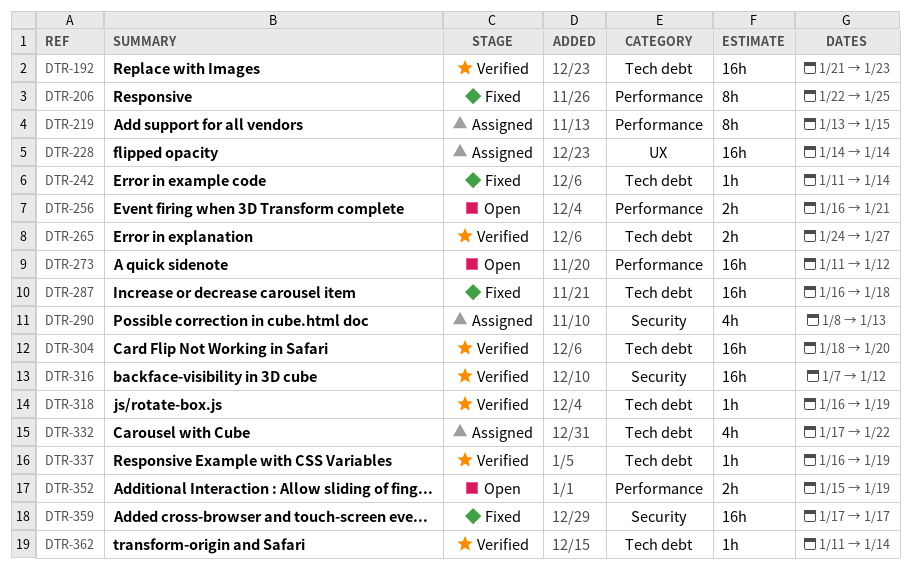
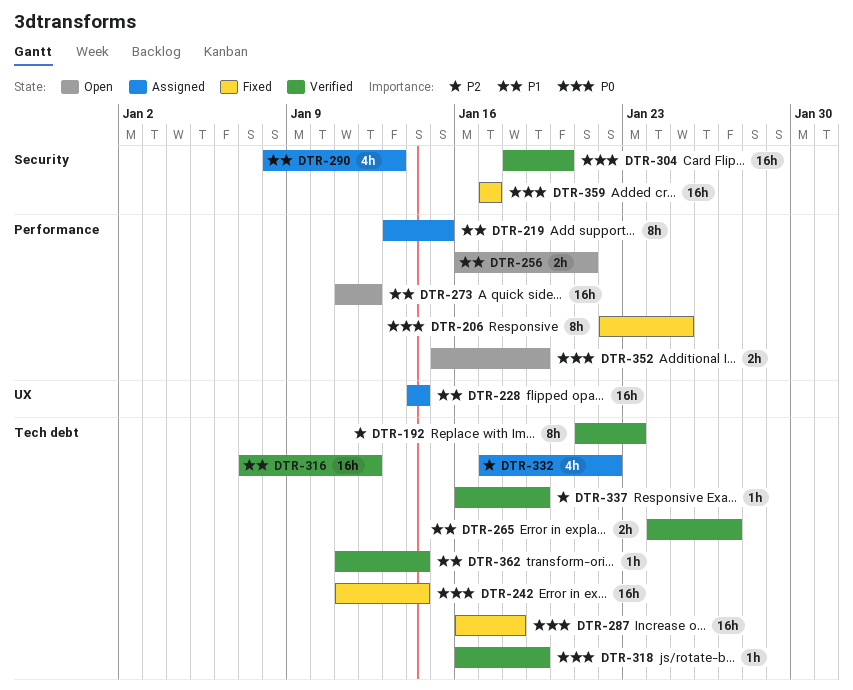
DTR-192, estimate: 16h -> 8h
DTR-242, estimate: 1h -> 16h
DTR-304, label: Tech debt -> Security
DTR-316, label: Security -> Tech debt

